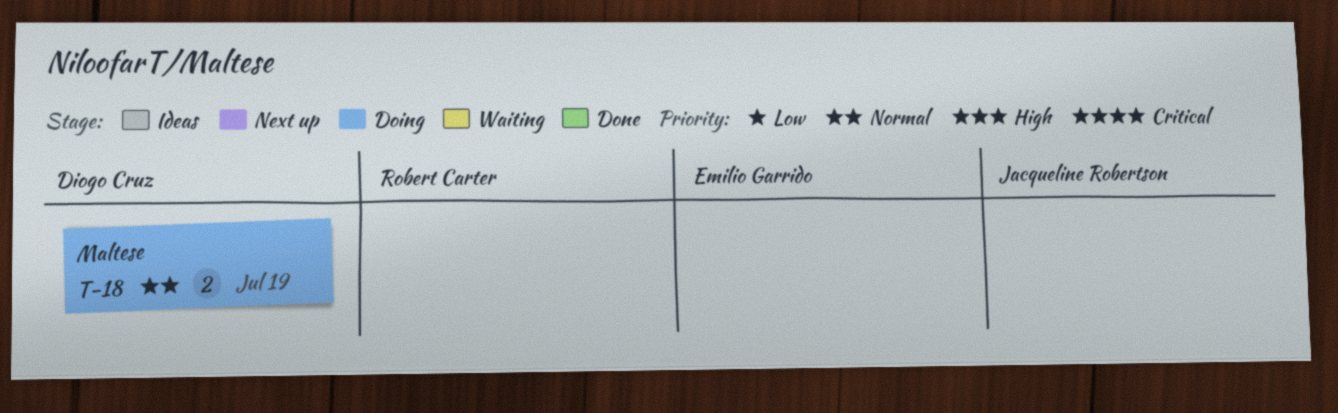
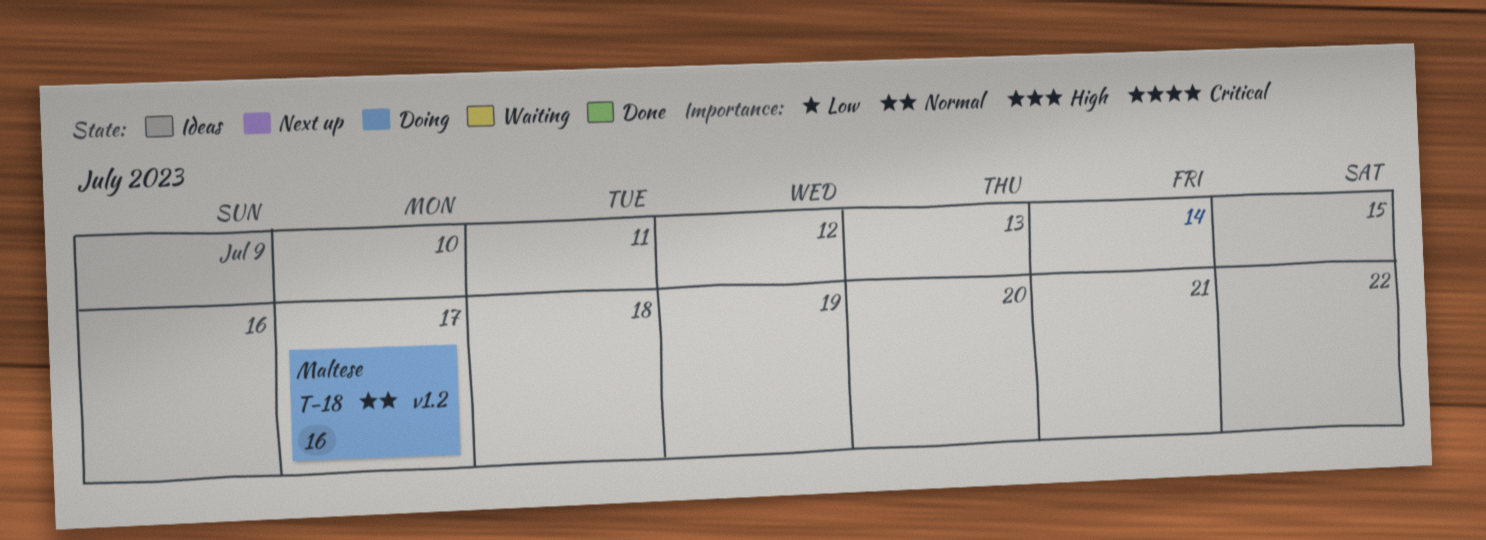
T-18, estimate: 2 -> 16
T-18, due: Jul 19 -> Jul 17

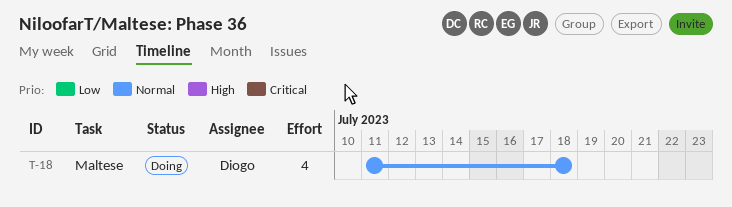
T-18, estimate: 16 -> 4
T-18, due: Jul 17 -> Jul 18

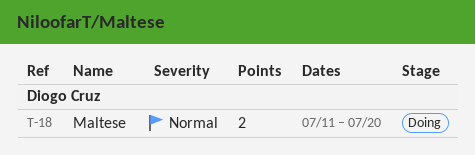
T-18, estimate: 4 -> 2
T-18, due: Jul 18 -> Jul 20

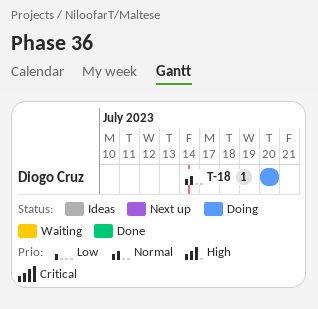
T-18, estimate: 2 -> 1
T-18, start: Jul 11 -> Jul 20

